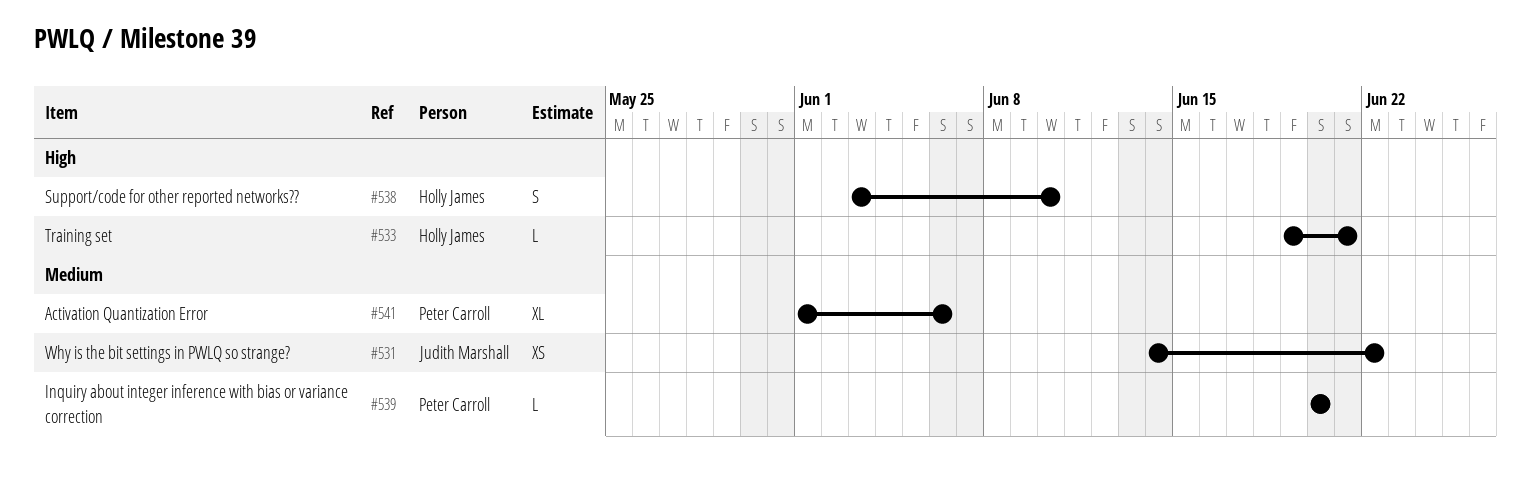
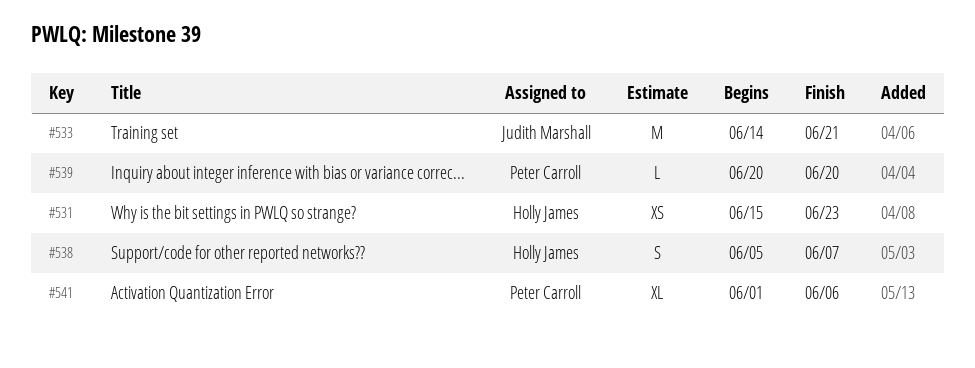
#531, owner: Judith Marshall -> Holly James
#531, start: Jun 14 -> Jun 15
#531, due: Jun 22 -> Jun 23
#533, owner: Holly James -> Judith Marshall
#533, estimate: L -> M
#533, start: Jun 19 -> Jun 14
#538, start: Jun 3 -> Jun 5
#538, due: Jun 10 -> Jun 7

